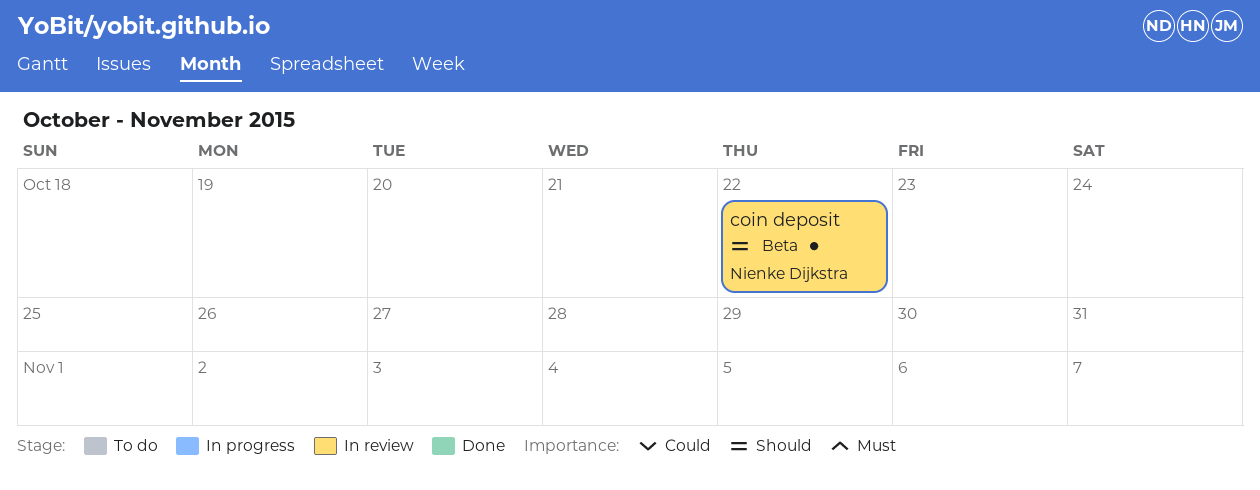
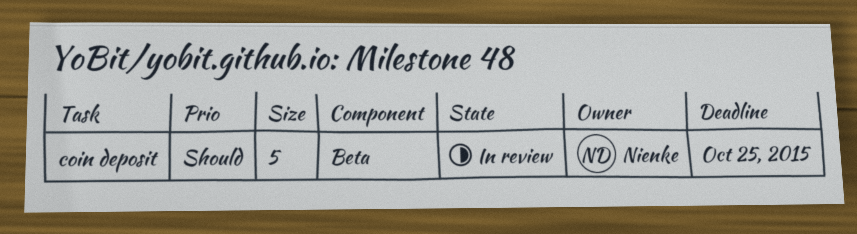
coin deposit, estimate: 1 -> 5
coin deposit, due: Oct 22 -> Oct 25

